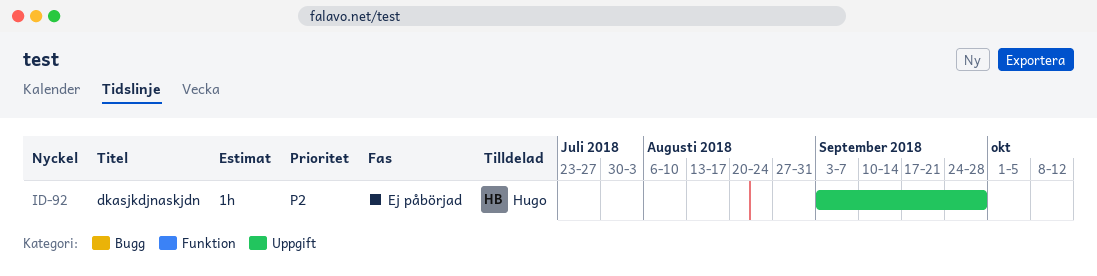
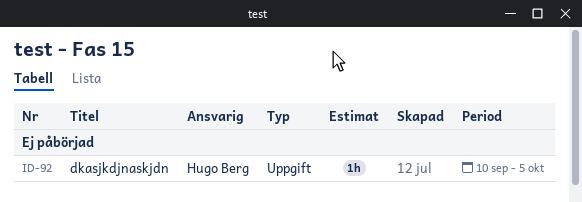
ID-92, start: Sep 3 -> Sep 10
ID-92, due: Sep 28 -> Oct 5

